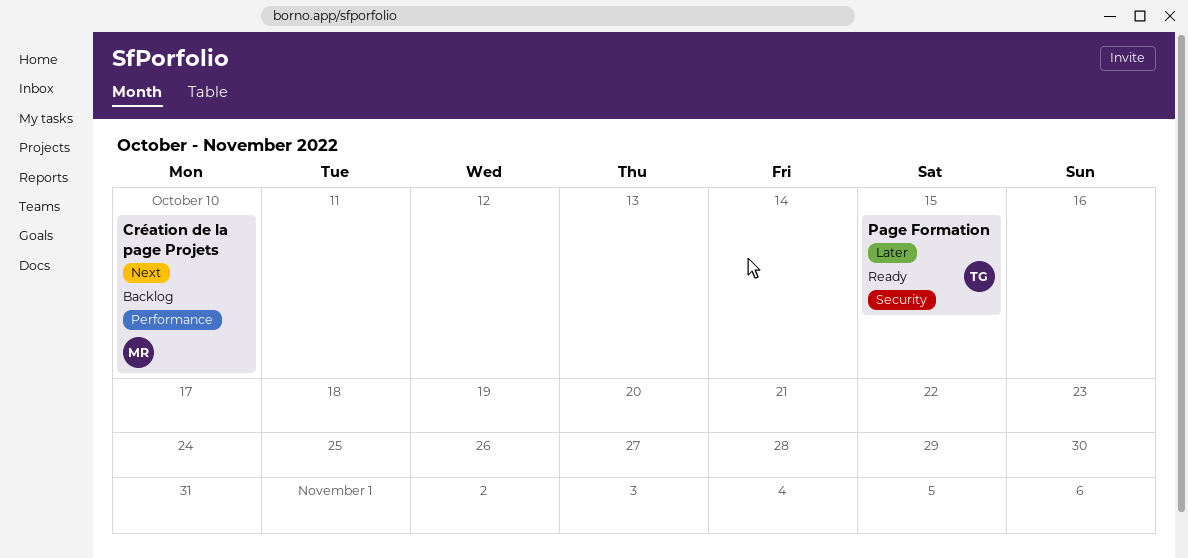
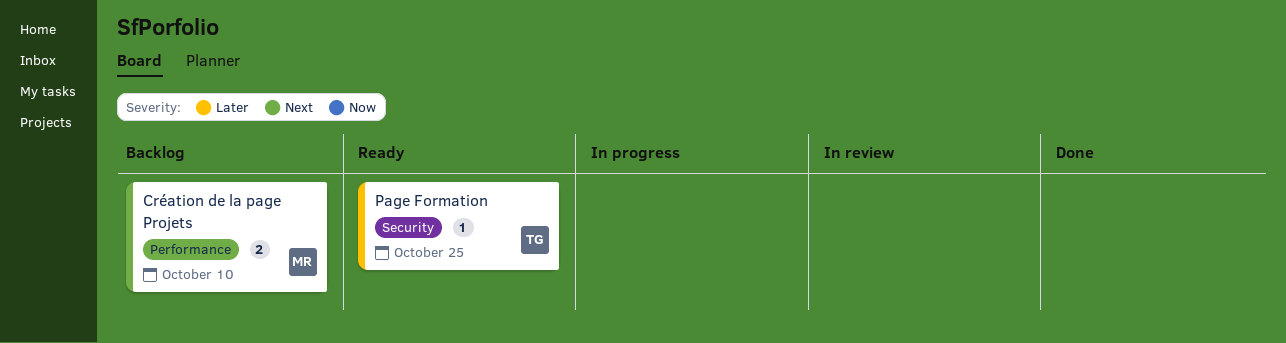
Page Formation, due: Oct 15 -> Oct 25

